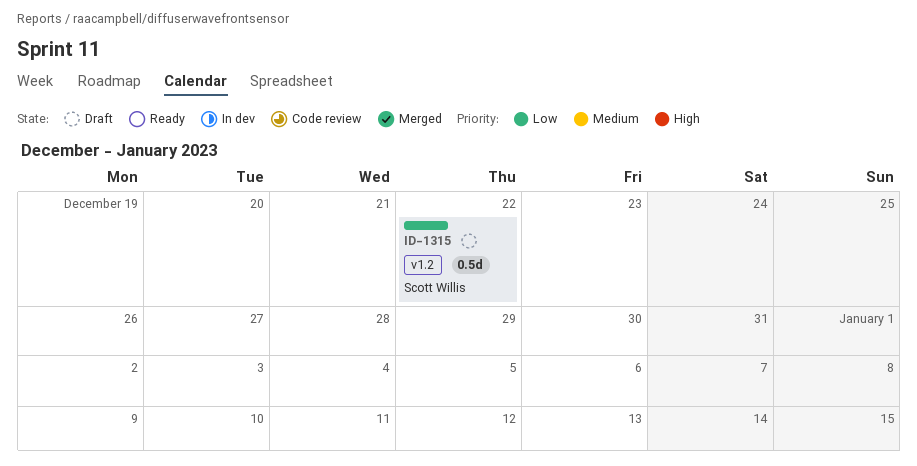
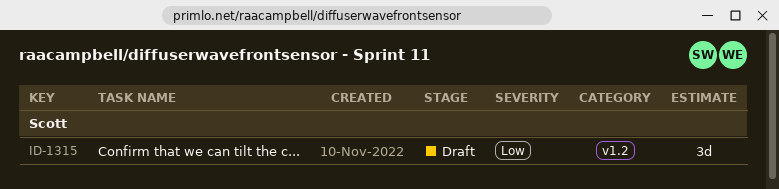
ID-1315, estimate: 0.5d -> 3d

